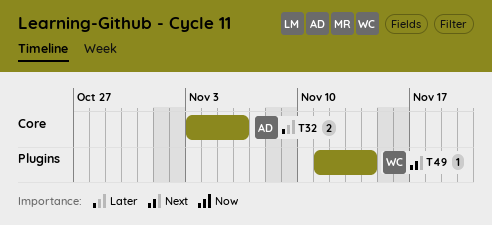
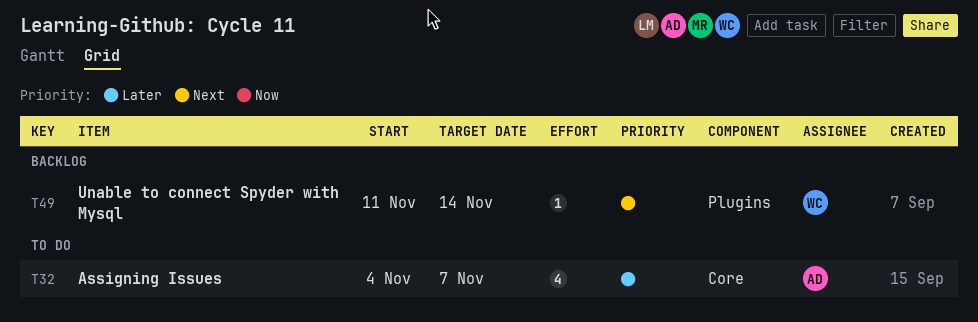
T32, estimate: 2 -> 4
T32, start: Nov 3 -> Nov 4
T32, due: Nov 6 -> Nov 7

